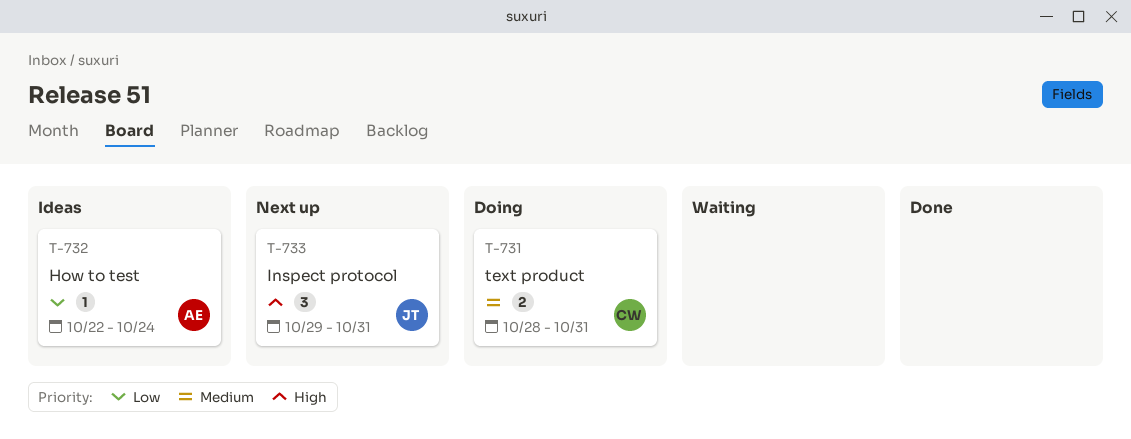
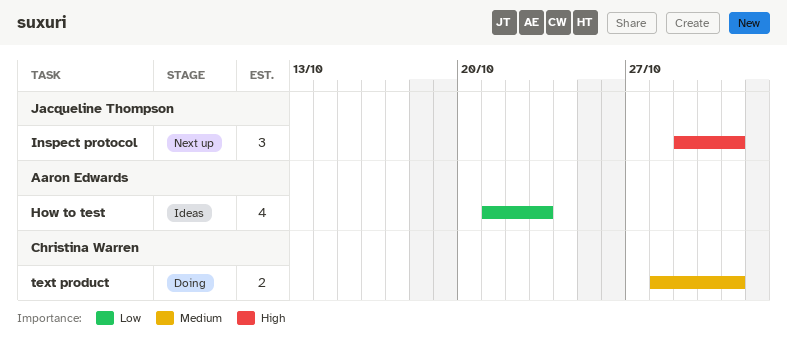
How to test, estimate: 1 -> 4
How to test, start: Oct 22 -> Oct 21
How to test, due: Oct 24 -> Oct 23

